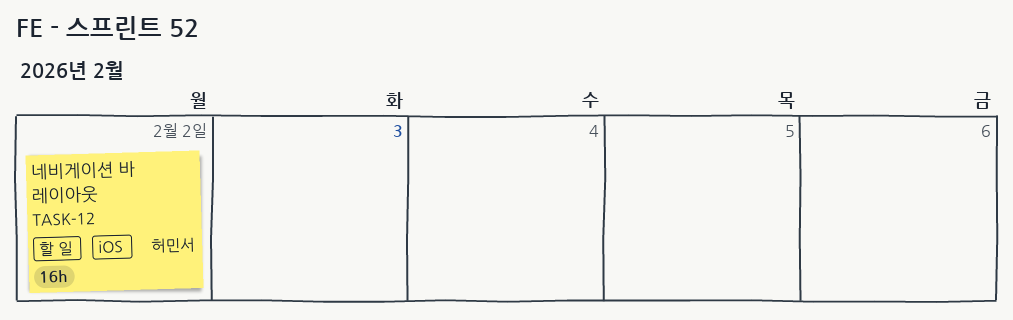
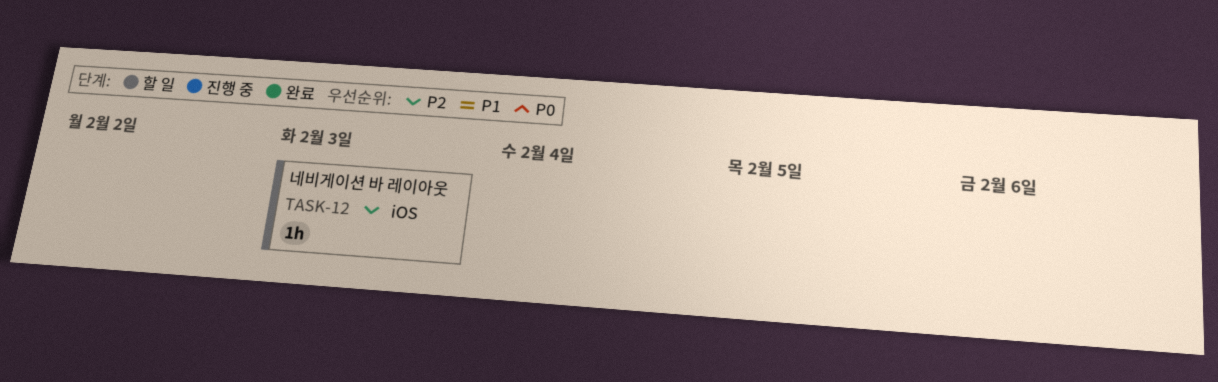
TASK-12, estimate: 16h -> 1h
TASK-12, due: Feb 2 -> Feb 3

